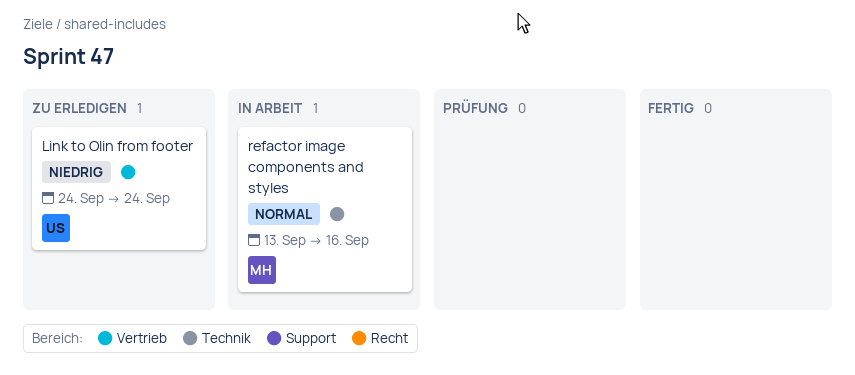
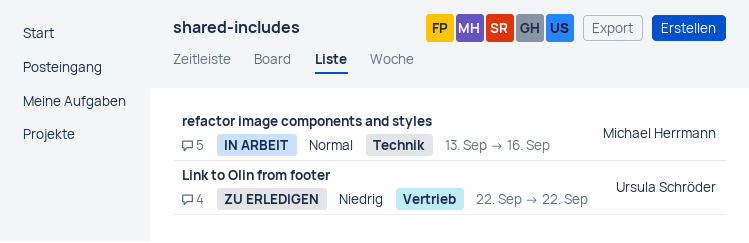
Link to Olin from footer, start: Sep 24 -> Sep 22
Link to Olin from footer, due: Sep 24 -> Sep 22

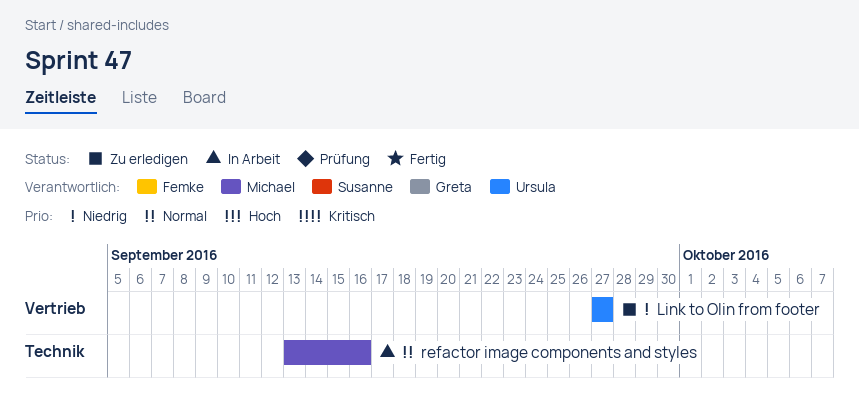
Link to Olin from footer, start: Sep 22 -> Sep 27
Link to Olin from footer, due: Sep 22 -> Sep 27

